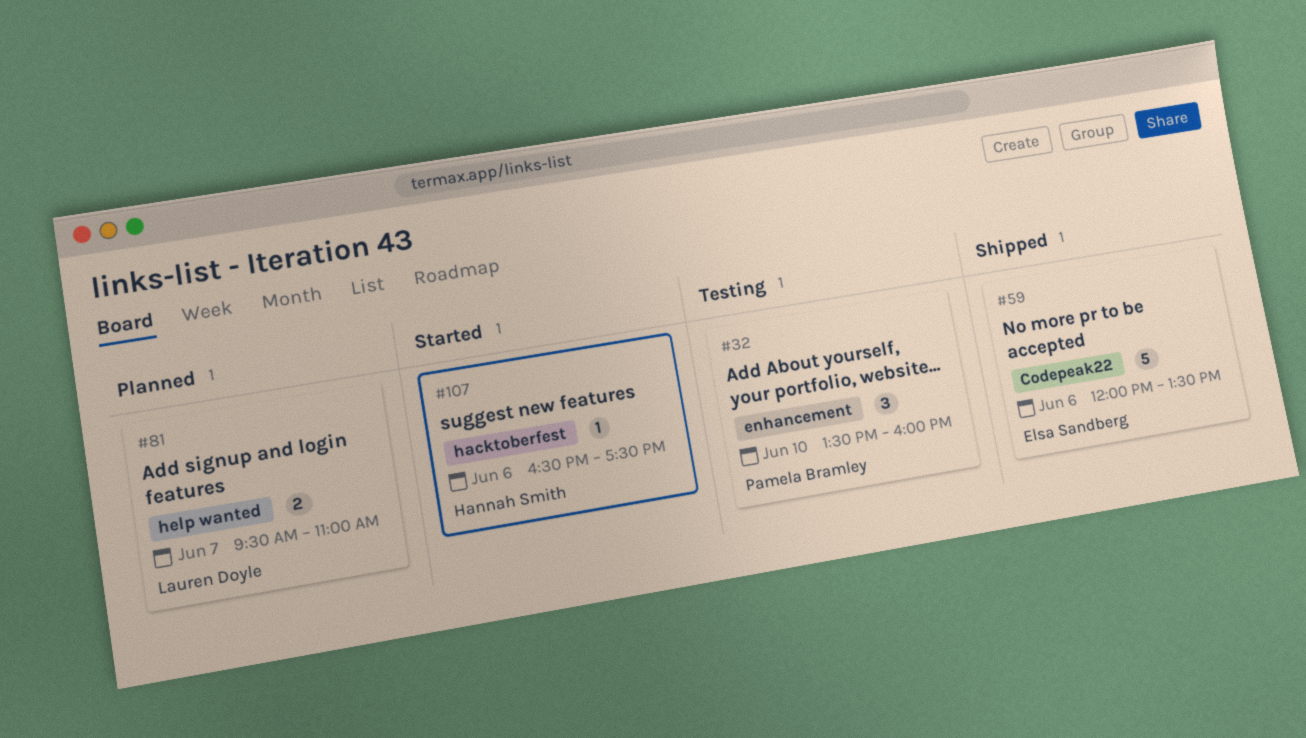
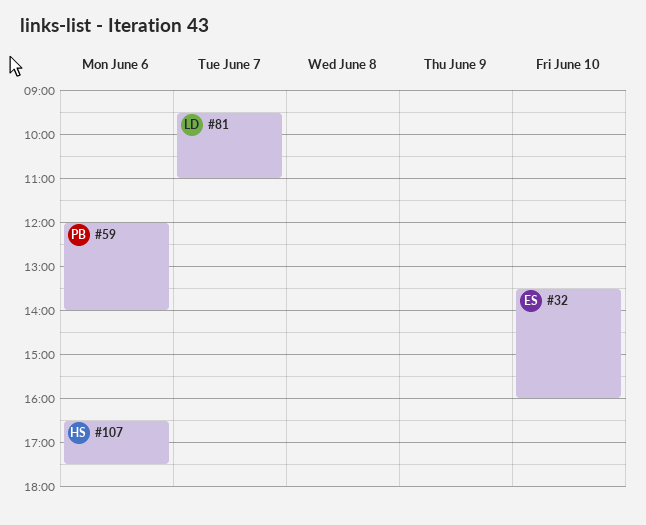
#32, owner: Pamela Bramley -> Elsa Sandberg
#59, owner: Elsa Sandberg -> Pamela Bramley
#59, ends: 13:30 -> 14:00

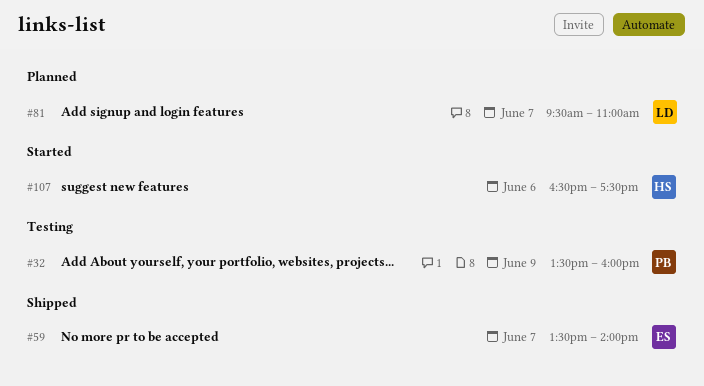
#32, owner: ES -> PB
#32, day: Jun 10 -> Jun 9
#59, owner: PB -> ES
#59, day: Jun 6 -> Jun 7
#59, begins: 12:00 -> 13:30

